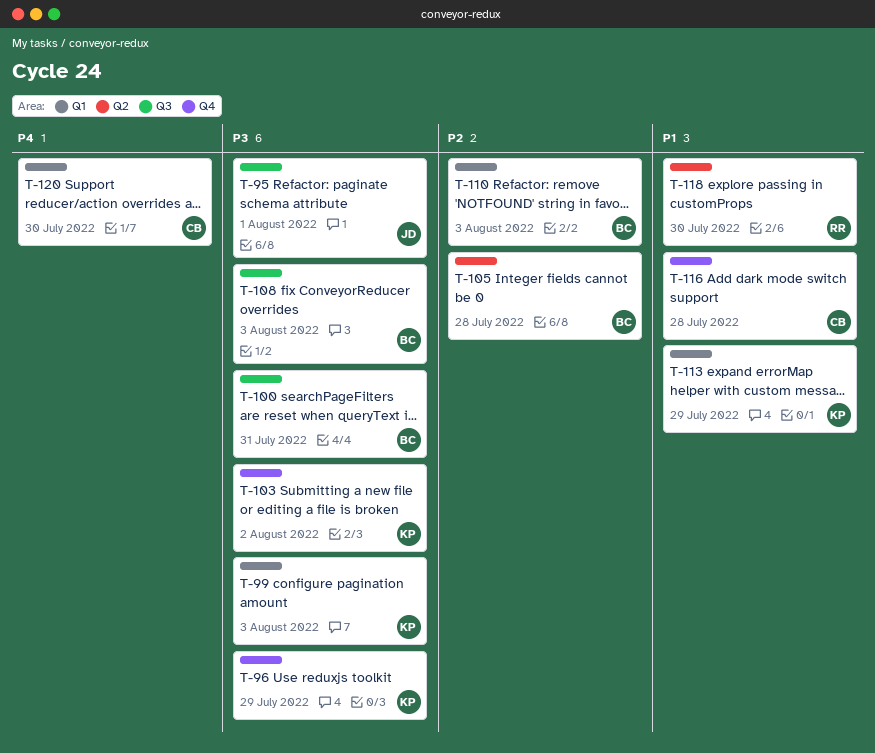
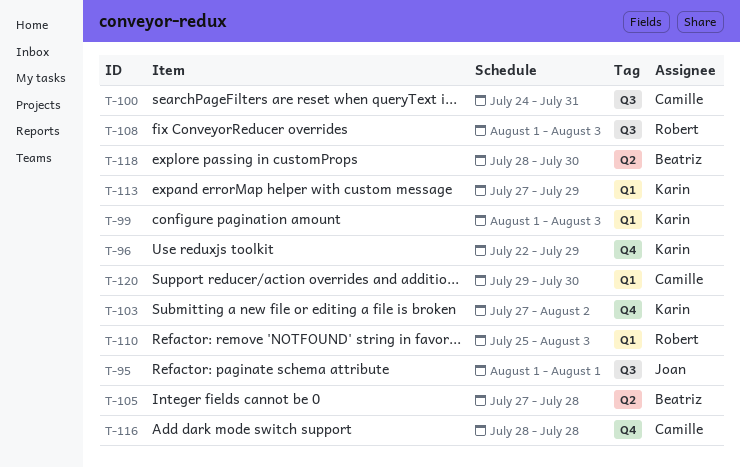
T-100, owner: Beatriz -> Camille
T-108, owner: Beatriz -> Robert
T-110, owner: Beatriz -> Robert
T-118, owner: Robert -> Beatriz

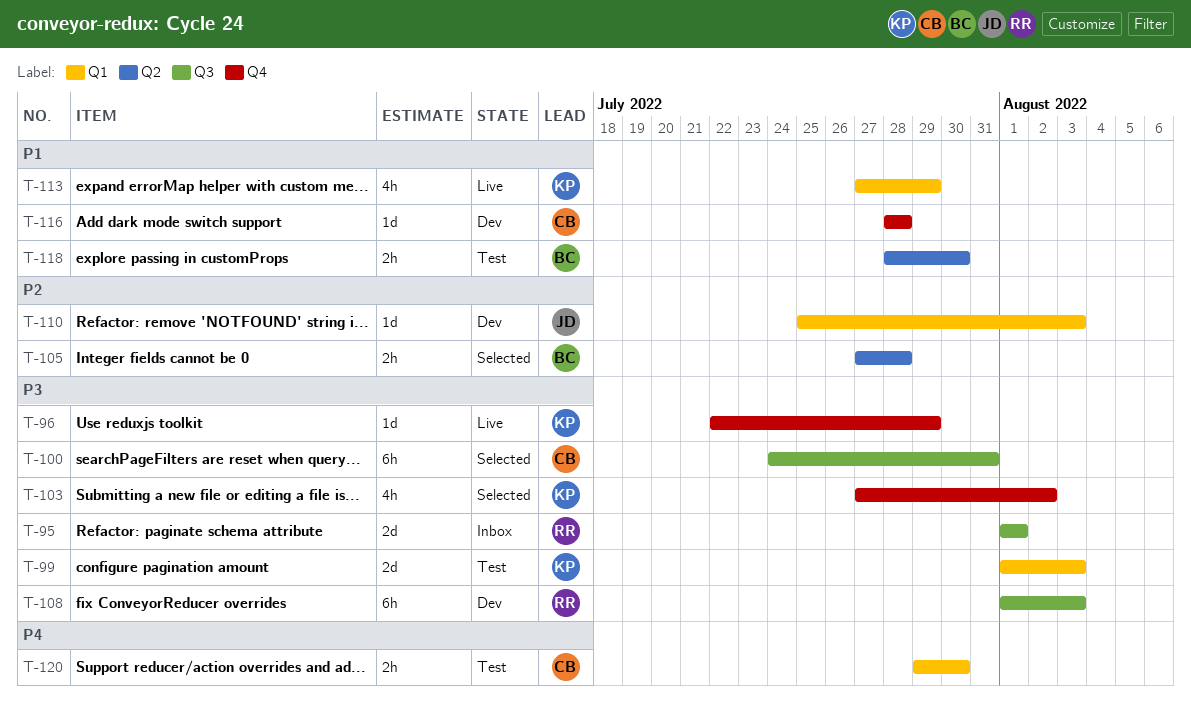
T-95, owner: Joan -> Robert
T-110, owner: Robert -> Joan

